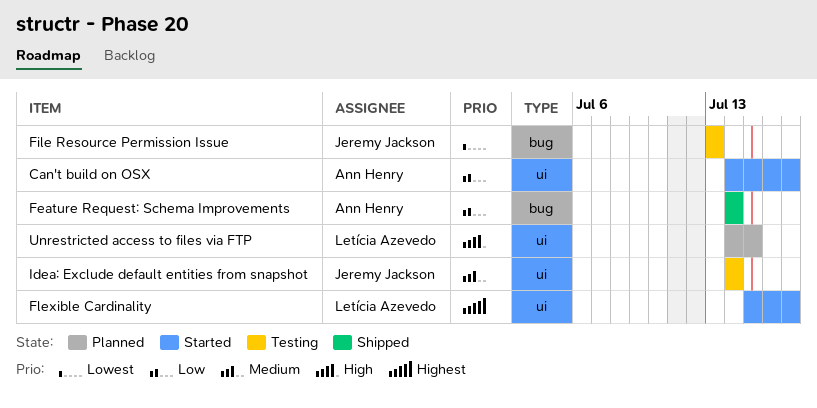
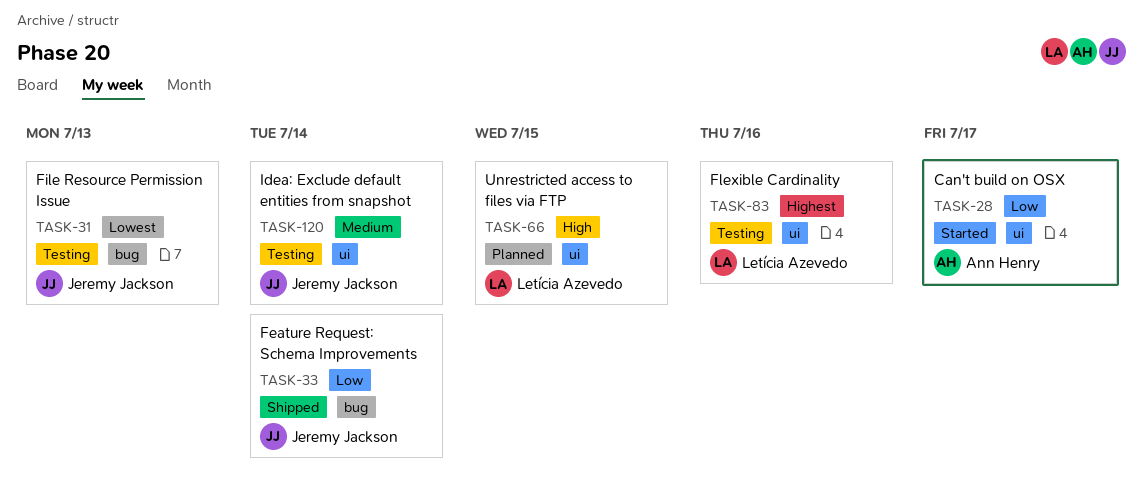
Feature Request: Schema Improvements, owner: Ann Henry -> Jeremy Jackson
Flexible Cardinality, status: Started -> Testing
Flexible Cardinality, due: Jul 17 -> Jul 16

